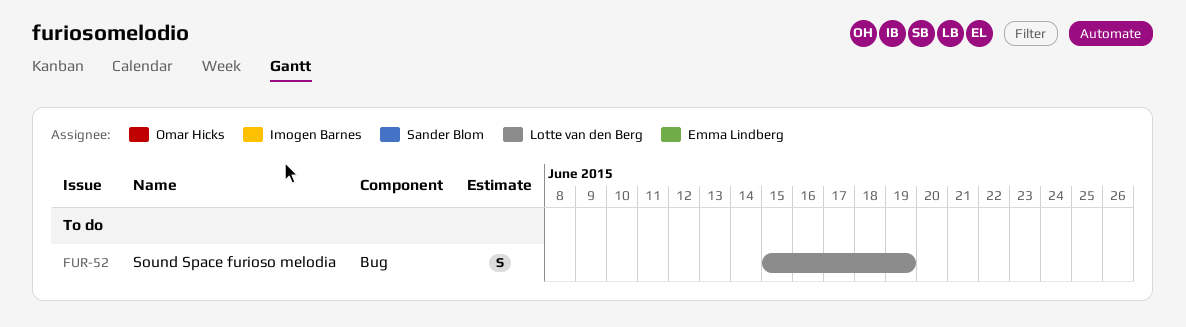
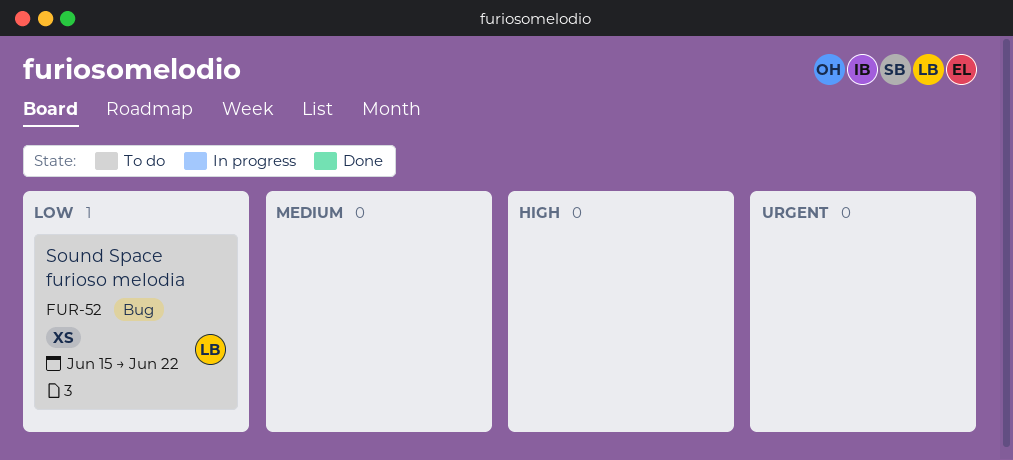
FUR-52, estimate: S -> XS
FUR-52, due: Jun 19 -> Jun 22

